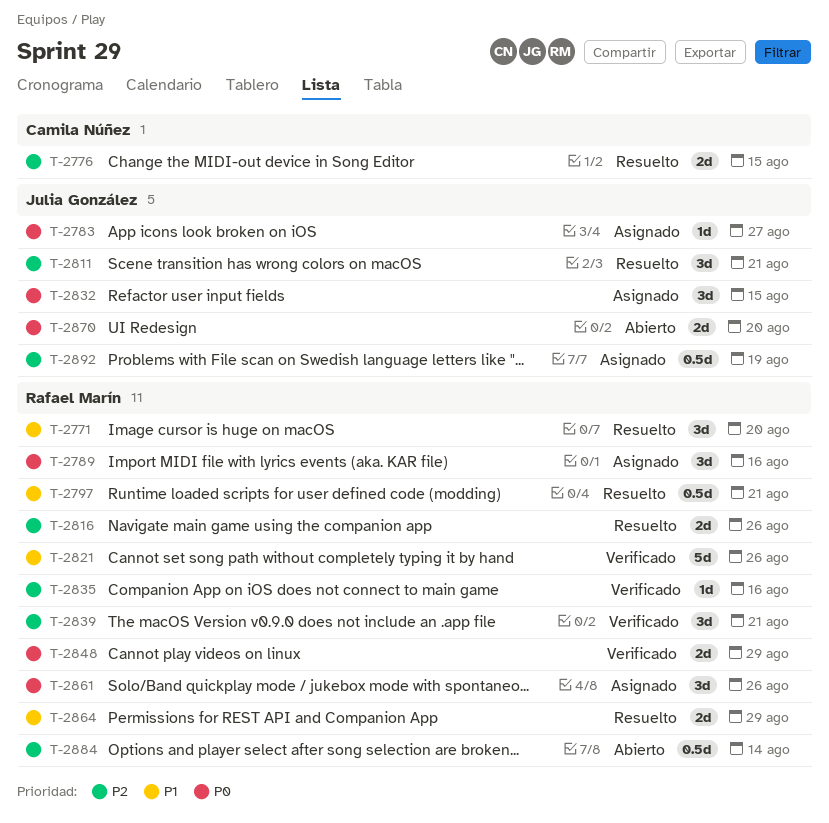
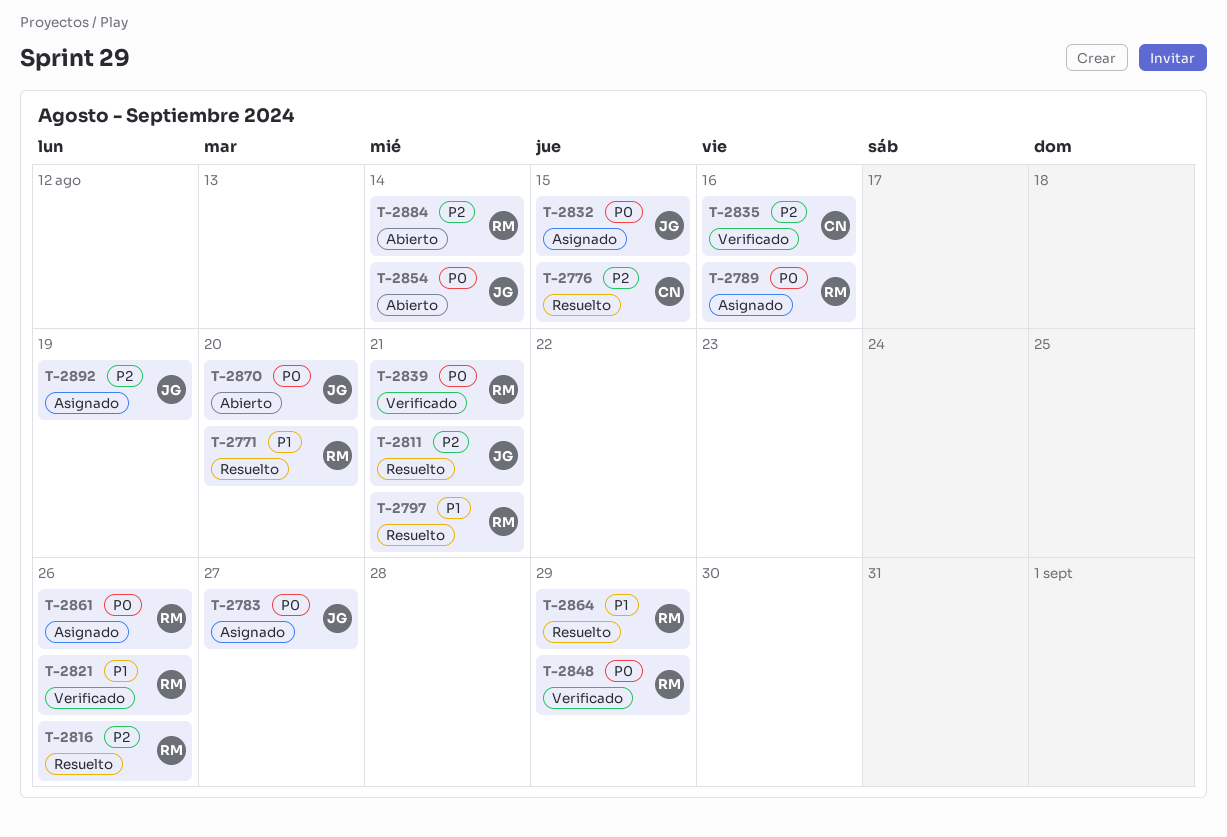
T-2835, owner: Rafael Marín -> Camila Núñez
T-2839, priority: P2 -> P0
T-2854: none -> present

